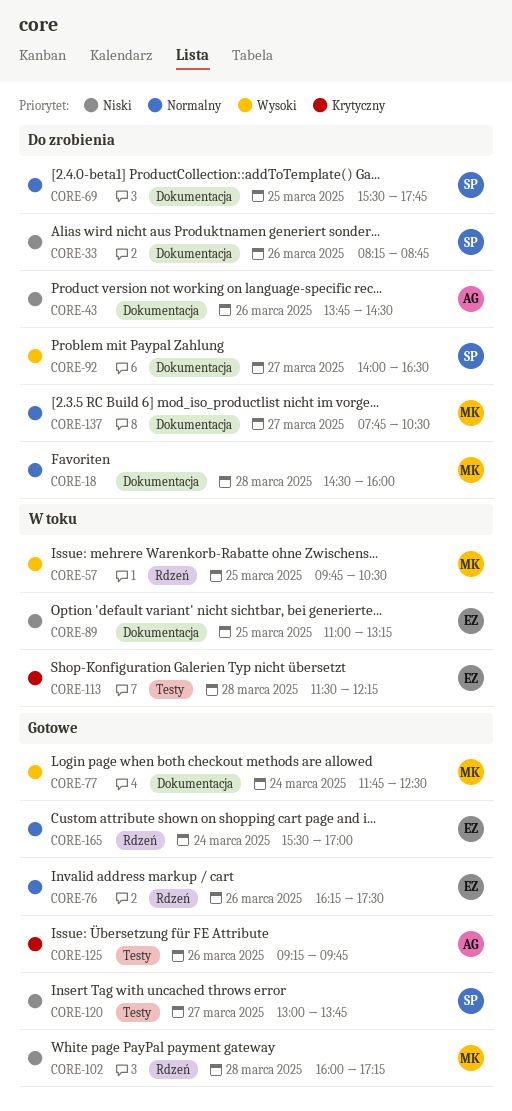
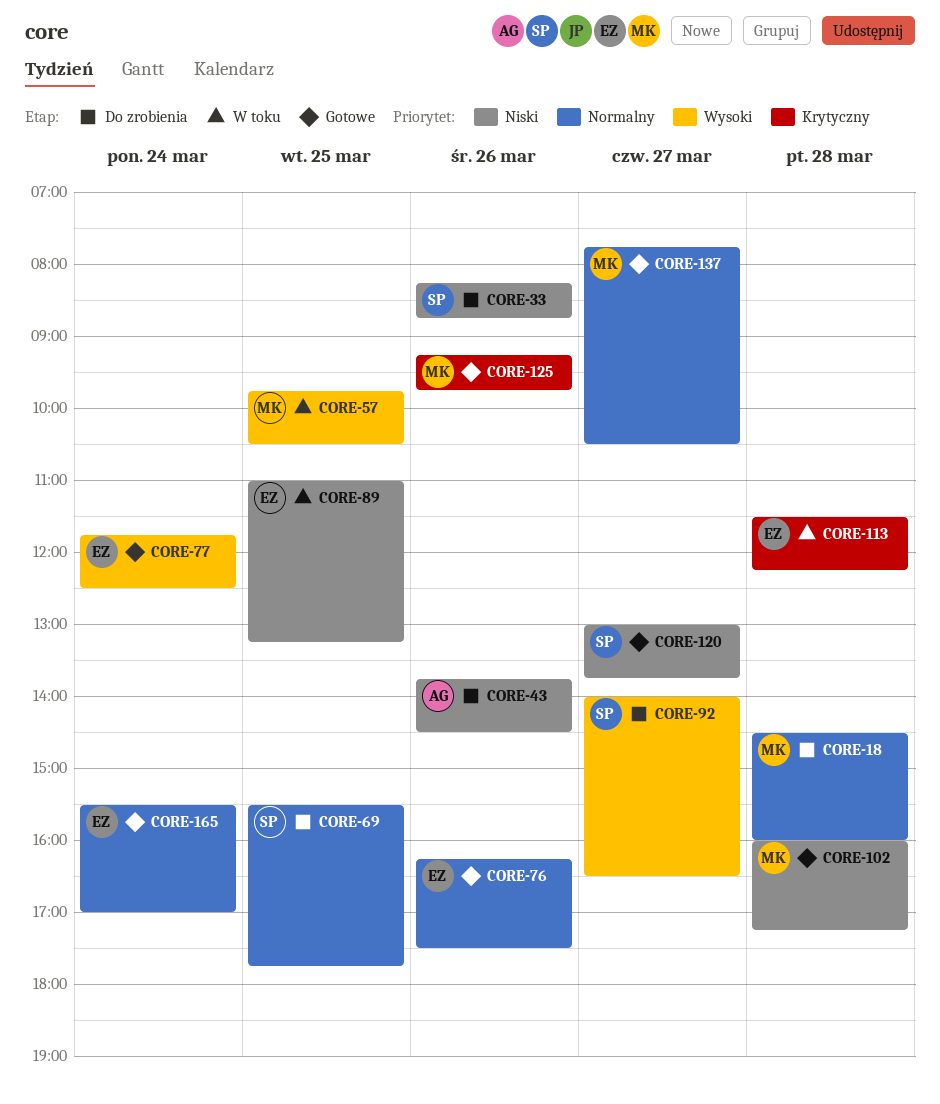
CORE-77, owner: MK -> EZ
CORE-125, owner: AG -> MK
CORE-137, status: Do zrobienia -> Gotowe

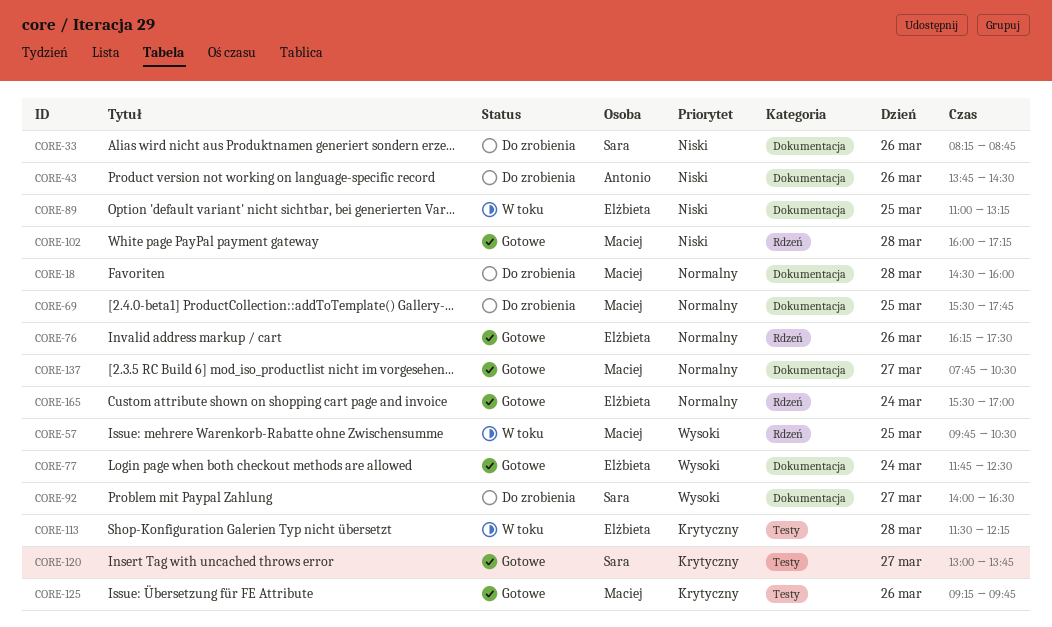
CORE-69, owner: Sara -> Maciej
CORE-120, priority: Niski -> Krytyczny

